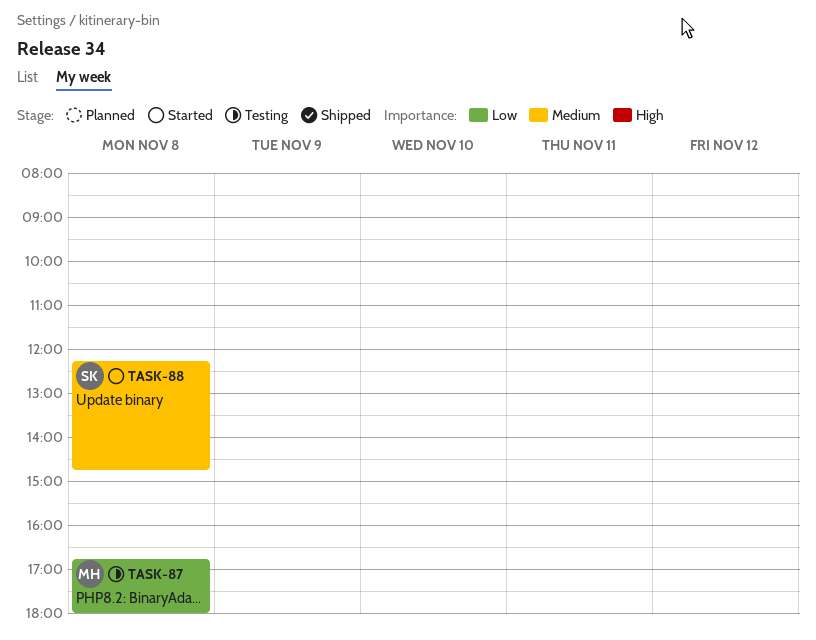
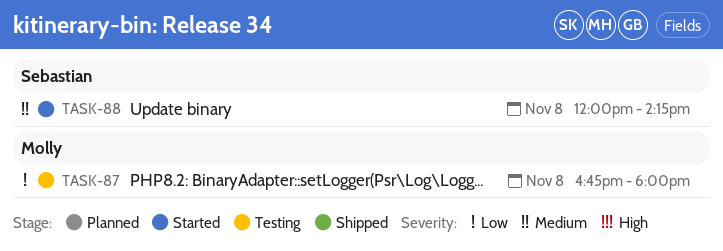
TASK-88, begins: 12:15 -> 12:00
TASK-88, ends: 14:45 -> 14:15

